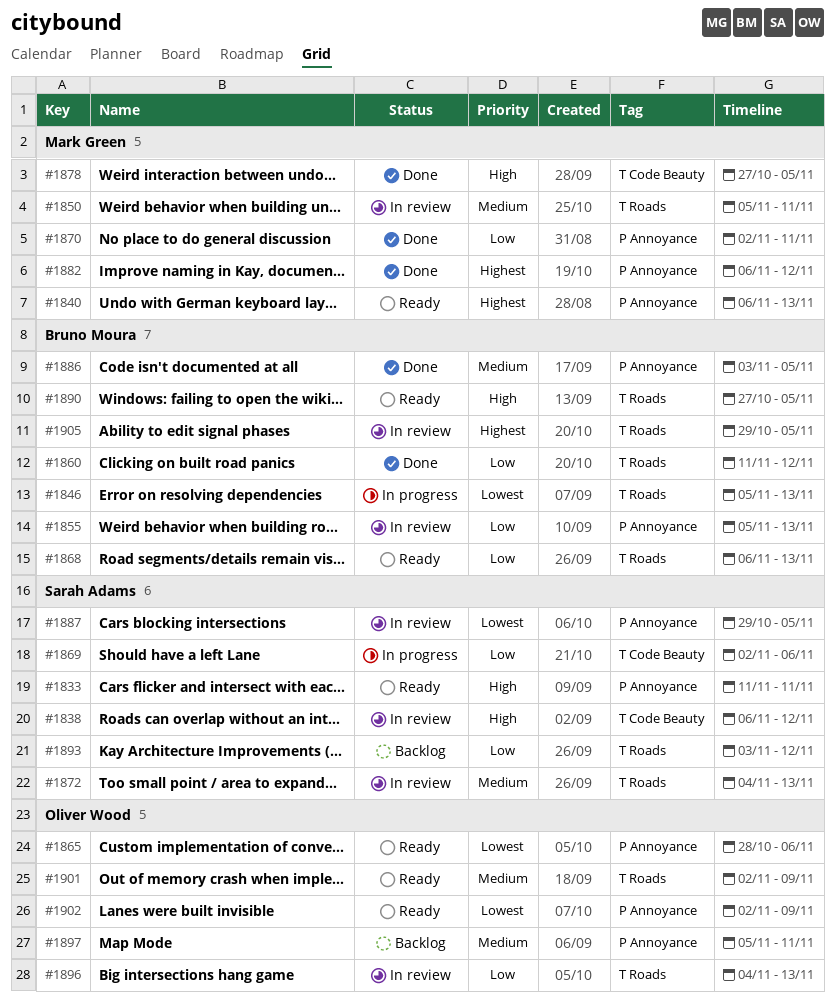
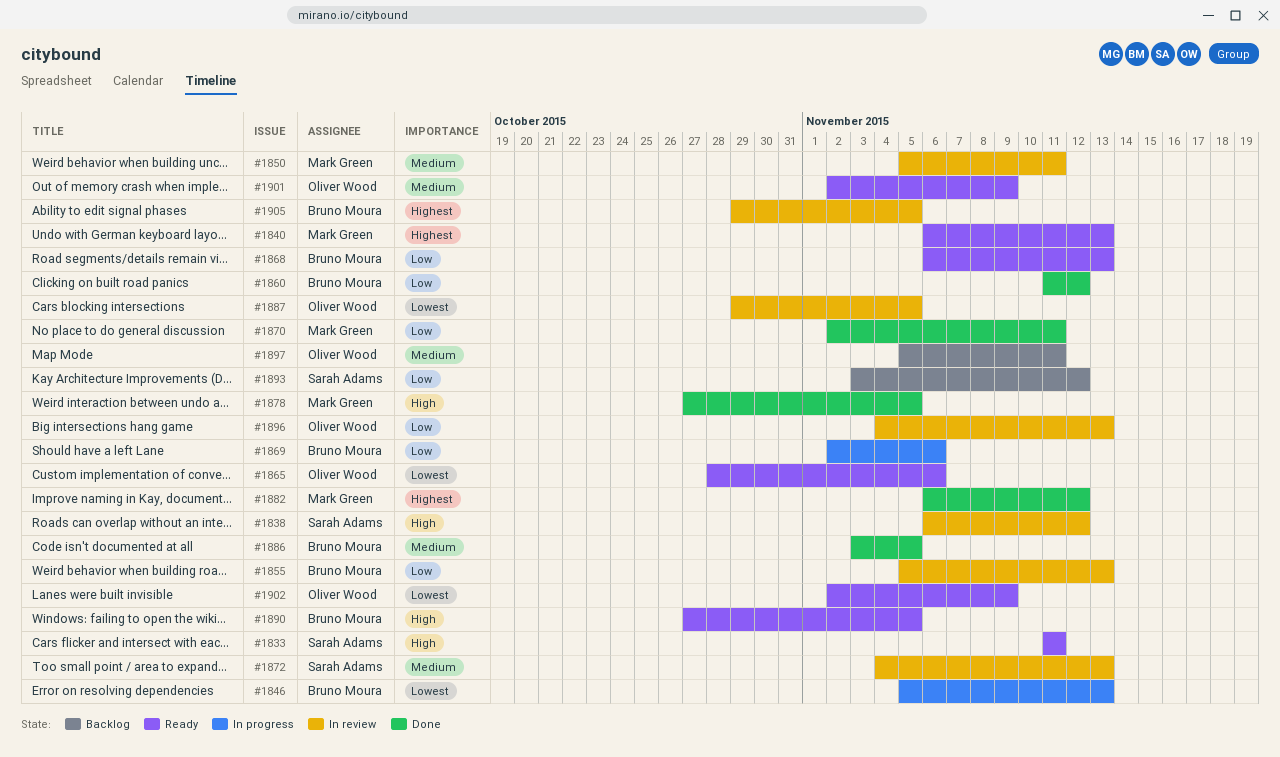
#1869, owner: Sarah Adams -> Bruno Moura
#1887, owner: Sarah Adams -> Oliver Wood

